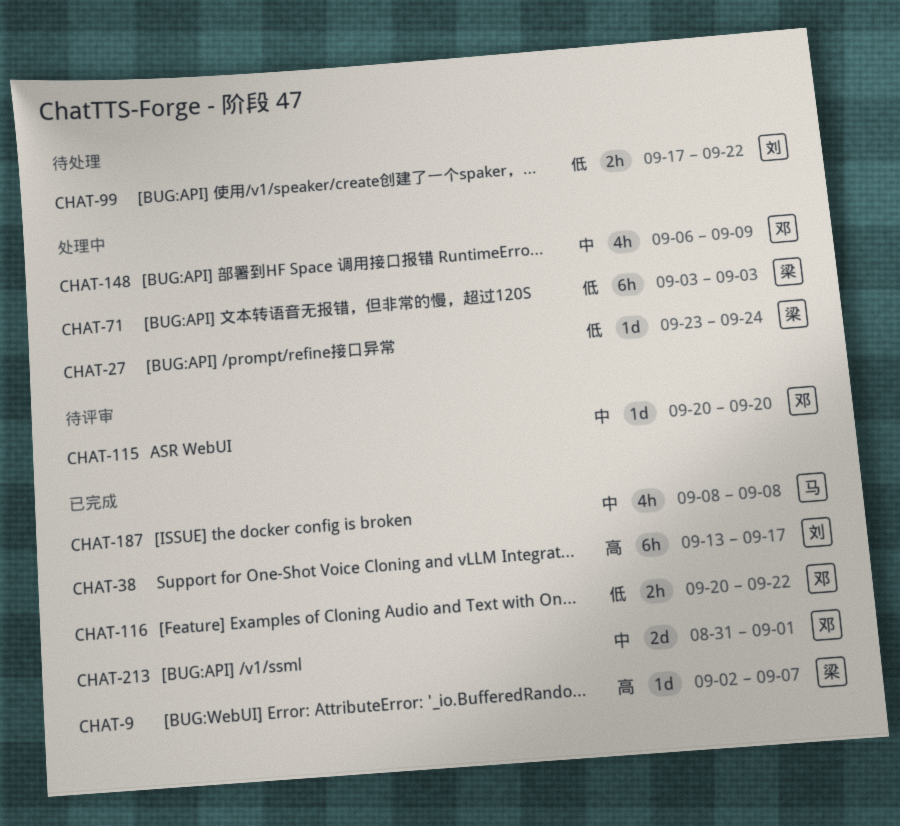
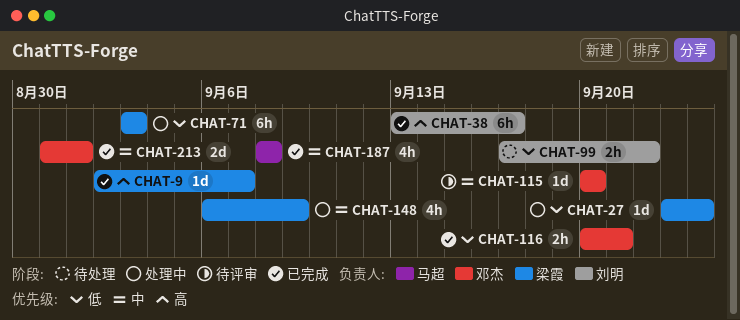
CHAT-116, due: Sep 22 -> Sep 21
CHAT-148, owner: 邓杰 -> 梁霞

